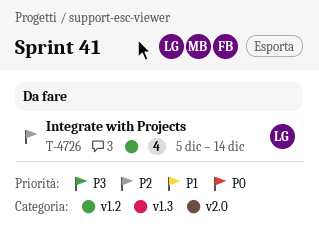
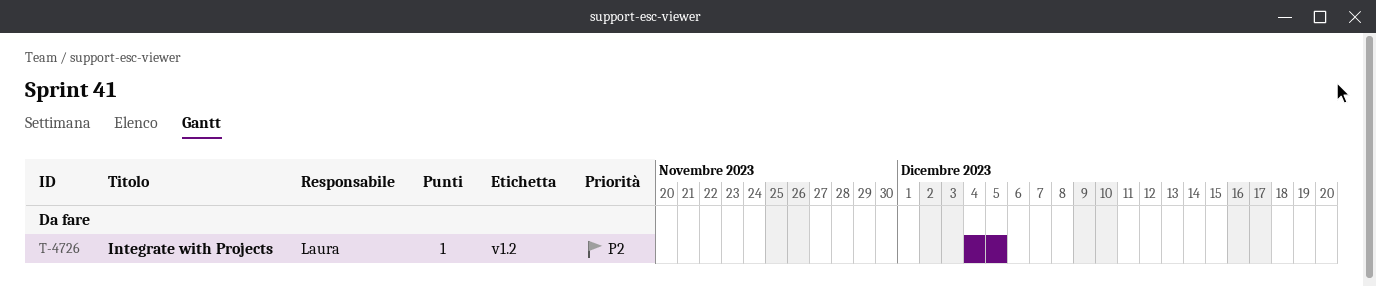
T-4726, estimate: 4 -> 1
T-4726, start: Dec 5 -> Dec 4
T-4726, due: Dec 14 -> Dec 5

